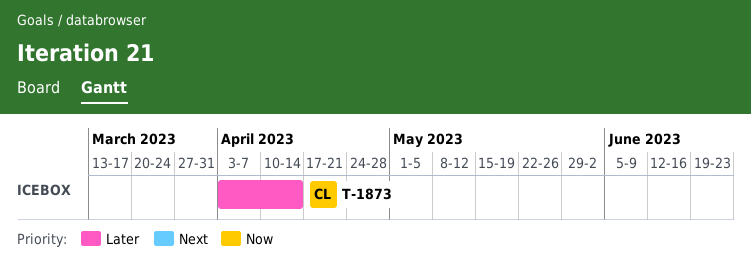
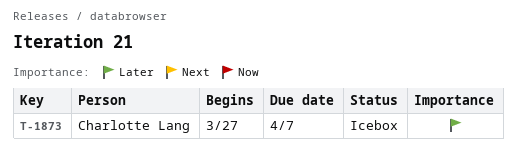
T-1873, start: Apr 3 -> Mar 27
T-1873, due: Apr 14 -> Apr 7

